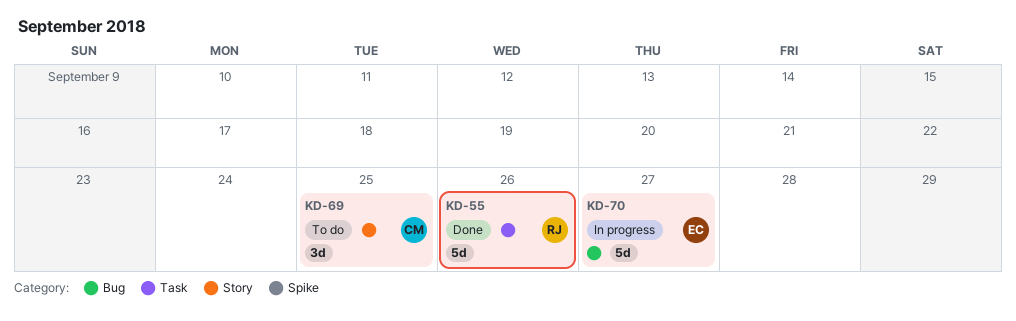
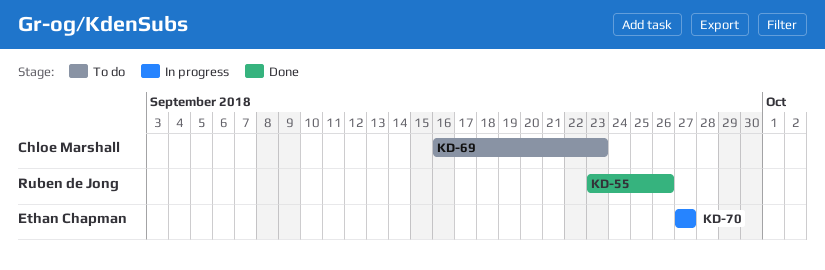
KD-69, due: Sep 25 -> Sep 23

